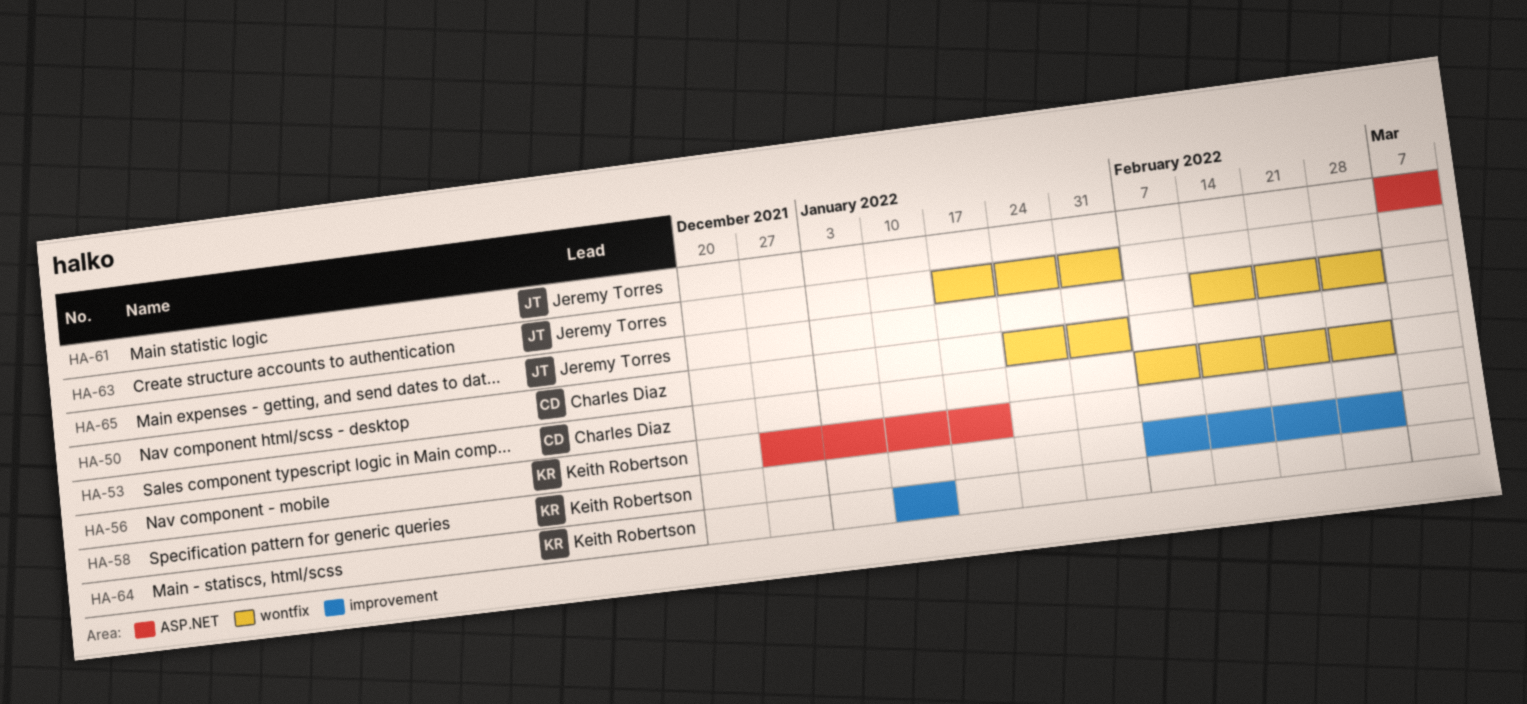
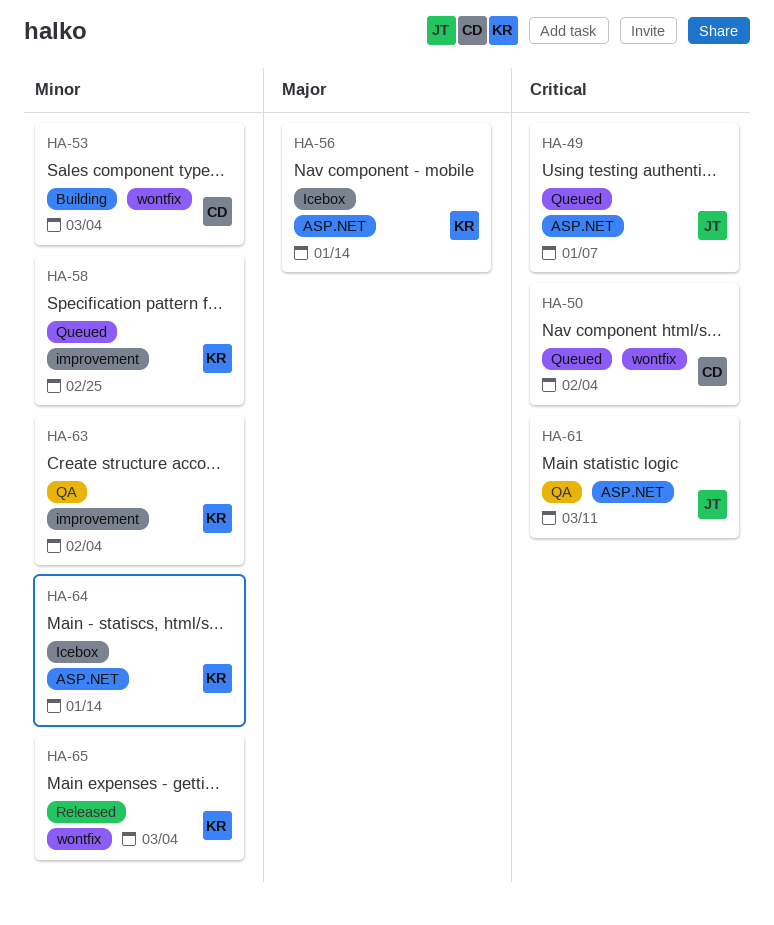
HA-49: none -> present
HA-56, due: Jan 21 -> Jan 14
HA-58, due: Mar 4 -> Feb 25
HA-63, owner: Jeremy Torres -> Keith Robertson
HA-63, label: wontfix -> improvement
HA-64, label: improvement -> ASP.NET
HA-65, owner: Jeremy Torres -> Keith Robertson

